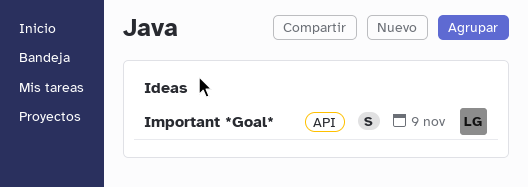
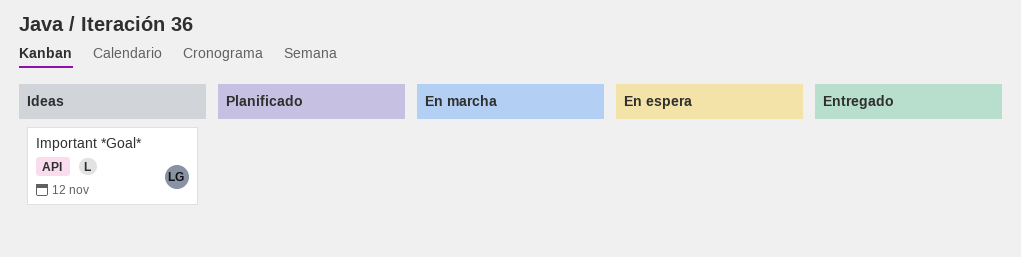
Important *Goal*, estimate: S -> L
Important *Goal*, due: Nov 9 -> Nov 12

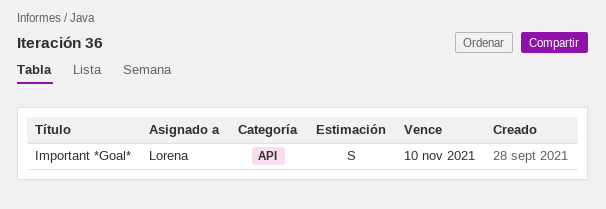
Important *Goal*, estimate: L -> S
Important *Goal*, due: Nov 12 -> Nov 10

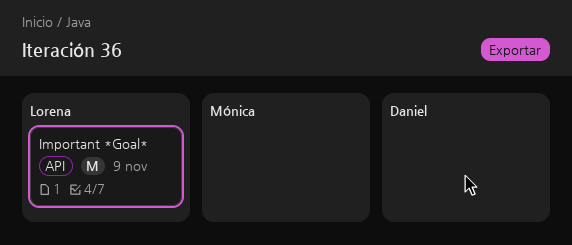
Important *Goal*, estimate: S -> M
Important *Goal*, due: Nov 10 -> Nov 9

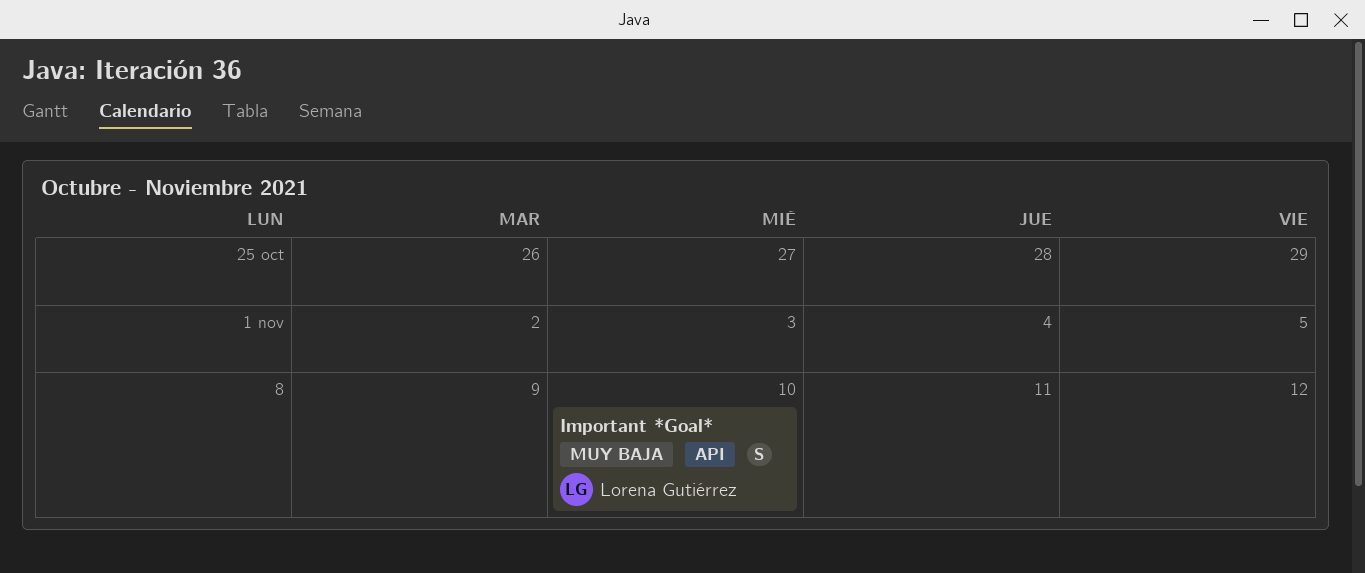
Important *Goal*, estimate: M -> S
Important *Goal*, due: Nov 9 -> Nov 10

